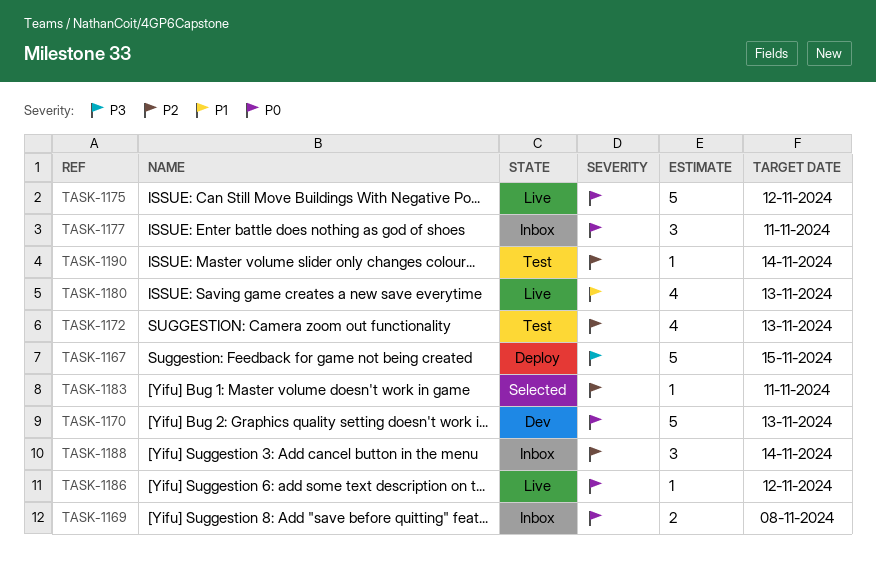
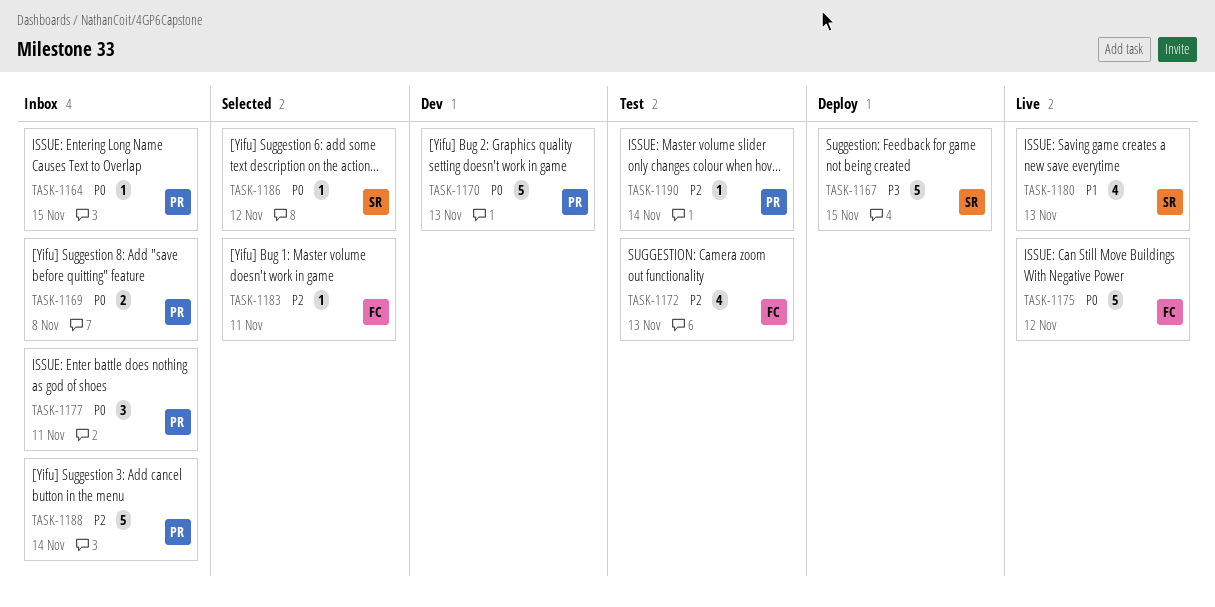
TASK-1164: none -> present
TASK-1186, status: Live -> Selected
TASK-1188, estimate: 3 -> 5

